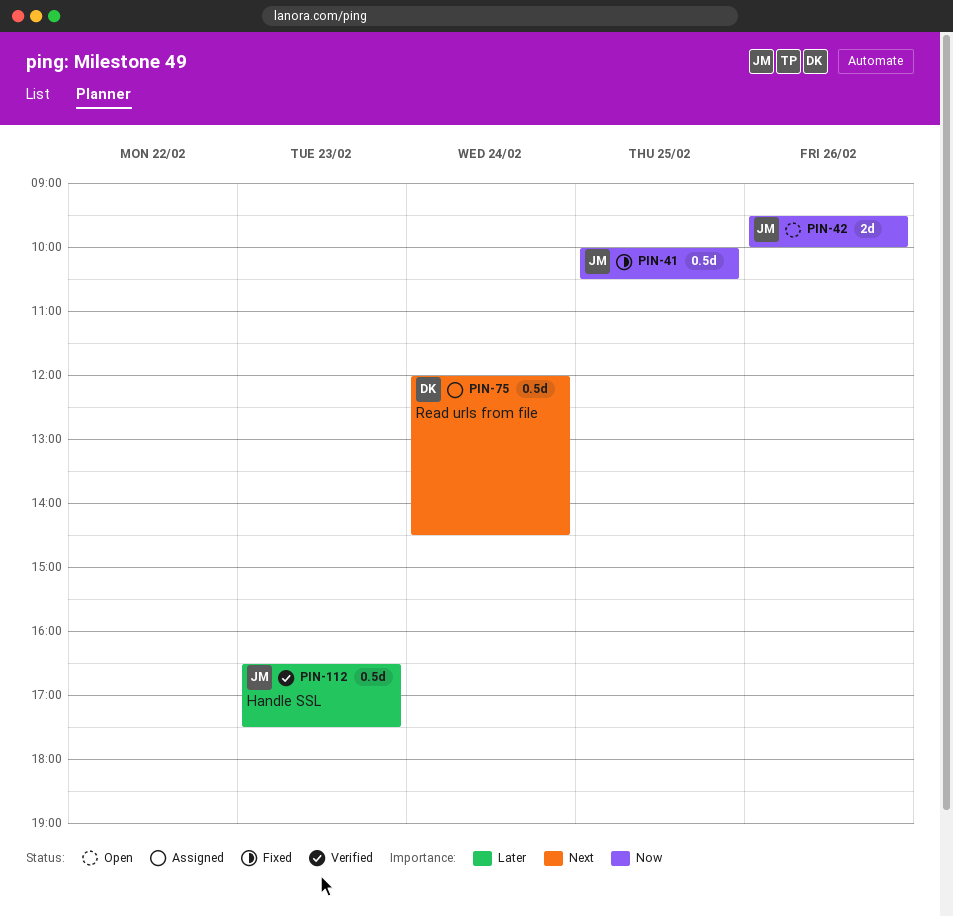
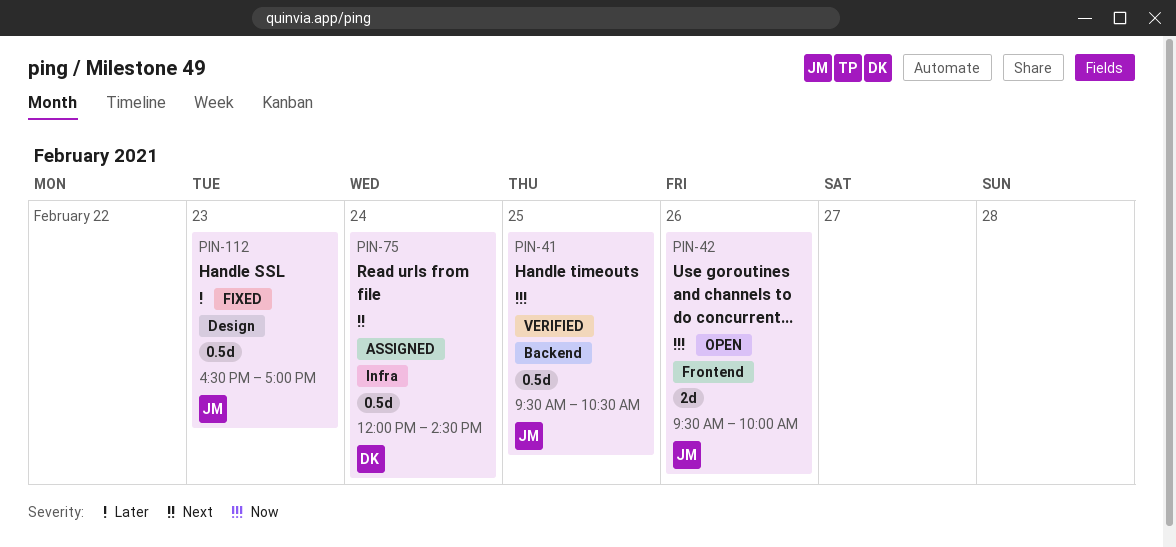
PIN-41, status: Fixed -> Verified
PIN-41, begins: 10:00 -> 09:30
PIN-112, status: Verified -> Fixed
PIN-112, ends: 17:30 -> 17:00

